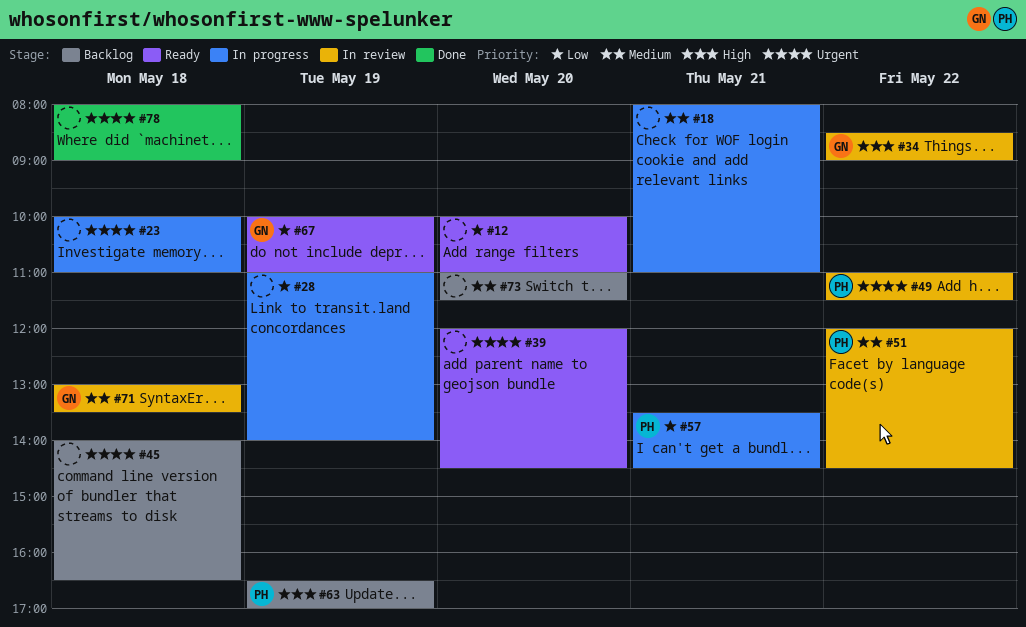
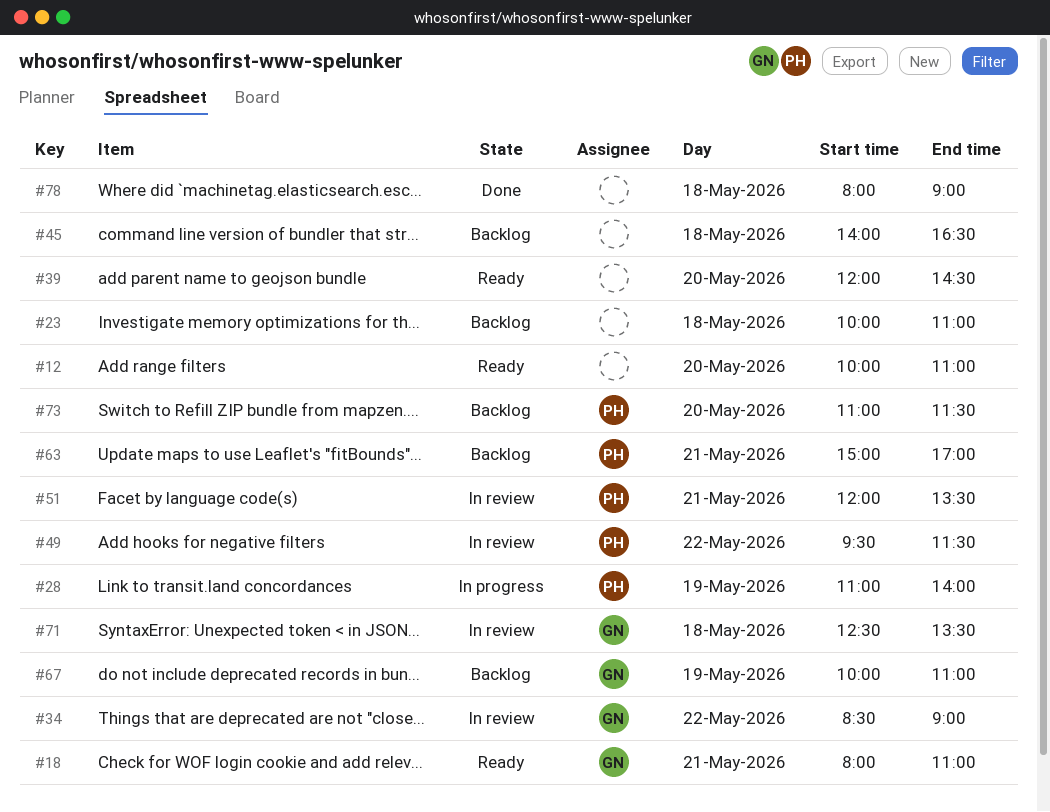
#18, status: In progress -> Ready
#18, owner: none -> GN
#23, status: In progress -> Backlog
#28, owner: none -> PH
#49, begins: 11:00 -> 09:30
#51, day: May 22 -> May 21
#51, ends: 14:30 -> 13:30
#57: present -> none
#63, day: May 19 -> May 21
#63, begins: 16:30 -> 15:00
#67, status: Ready -> Backlog
#71, begins: 13:00 -> 12:30
#73, owner: none -> PH

